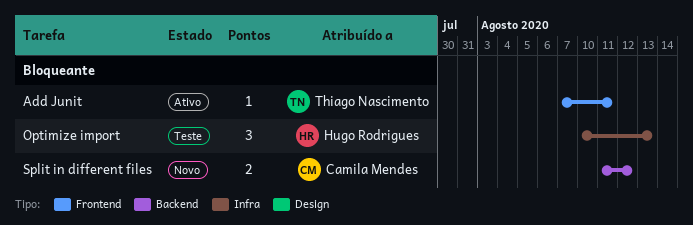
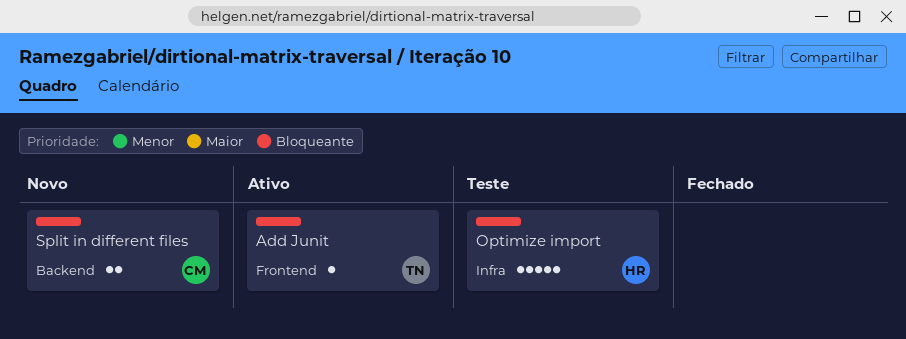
Optimize import, estimate: 3 -> 5

